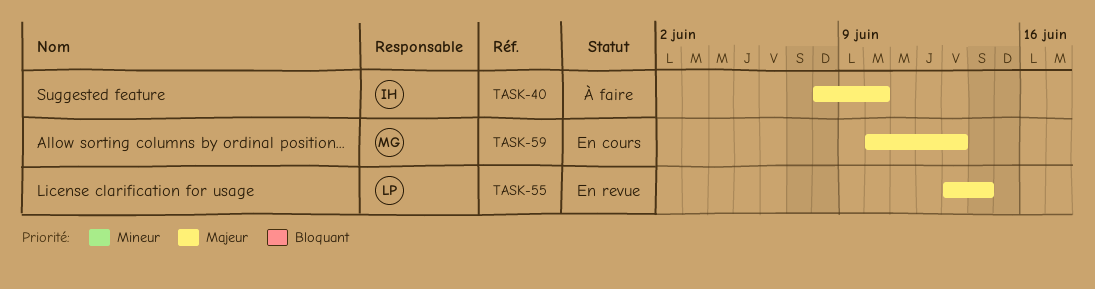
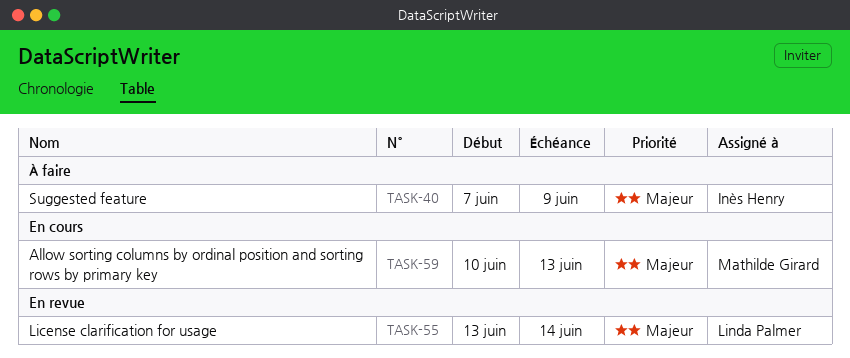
TASK-40, start: Jun 8 -> Jun 7
TASK-40, due: Jun 10 -> Jun 9

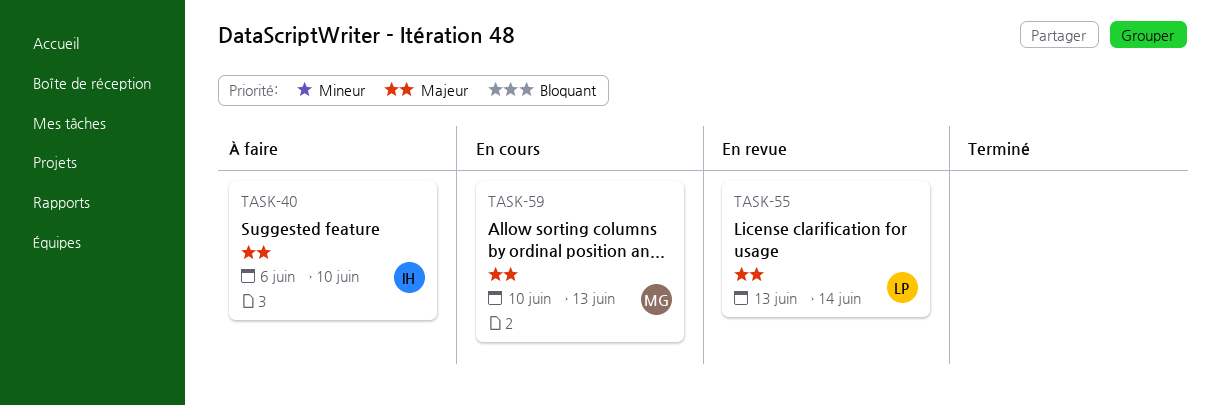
TASK-40, start: Jun 7 -> Jun 6
TASK-40, due: Jun 9 -> Jun 10

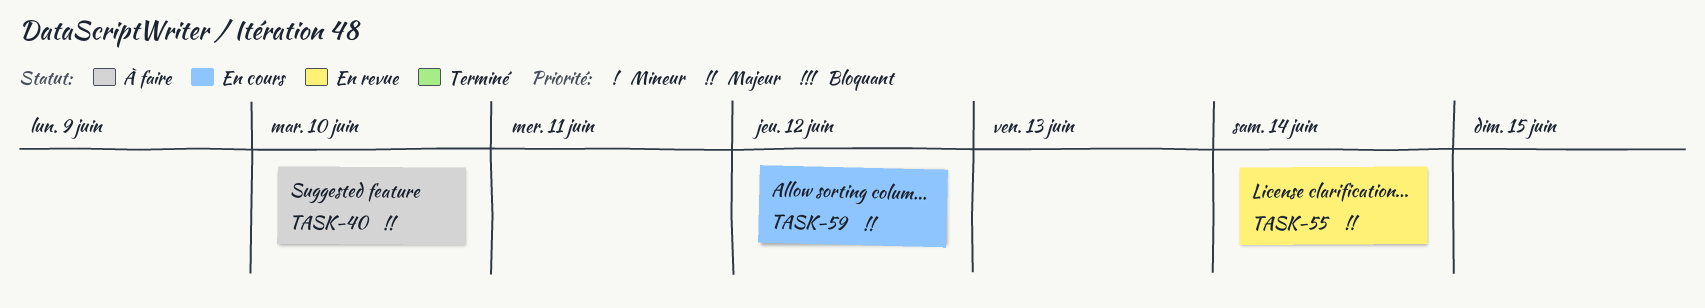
TASK-59, due: Jun 13 -> Jun 12

